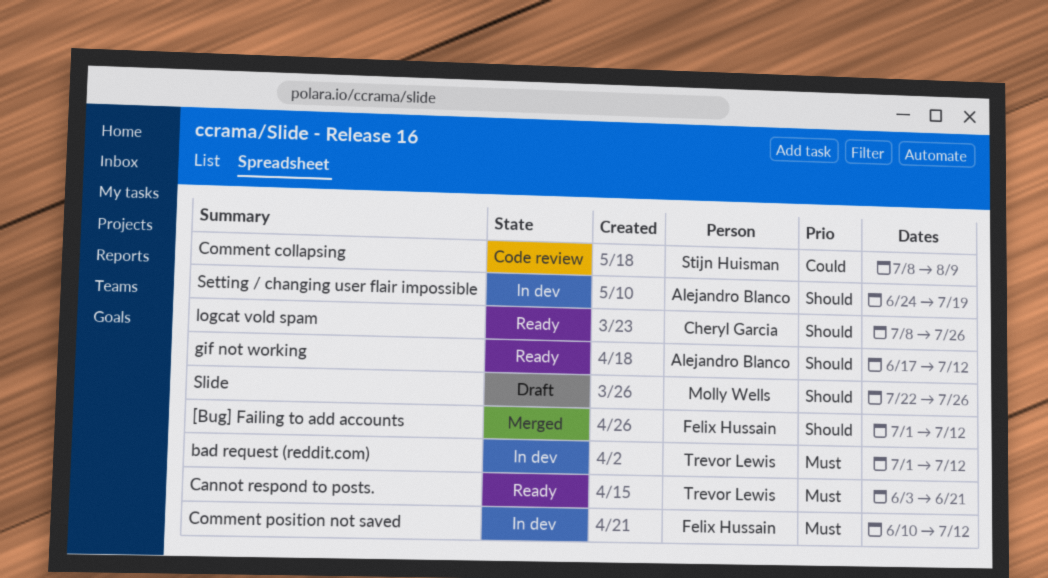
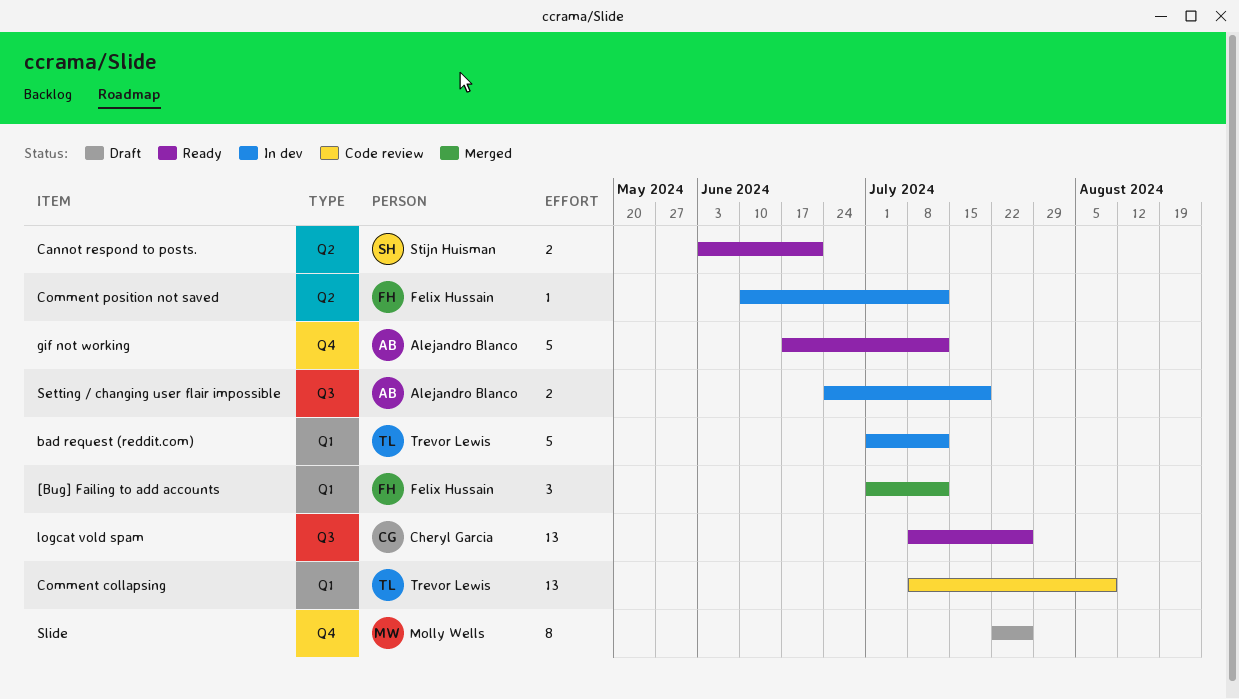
Cannot respond to posts., owner: Trevor Lewis -> Stijn Huisman
Comment collapsing, owner: Stijn Huisman -> Trevor Lewis

